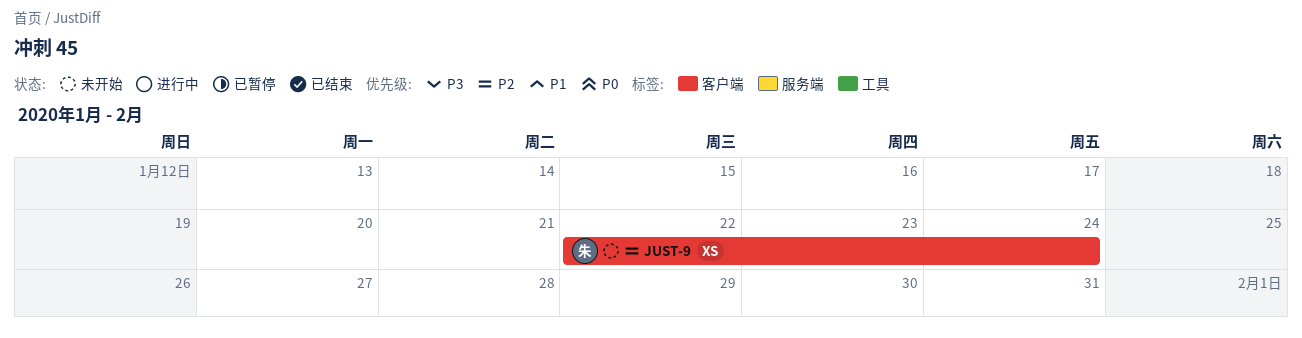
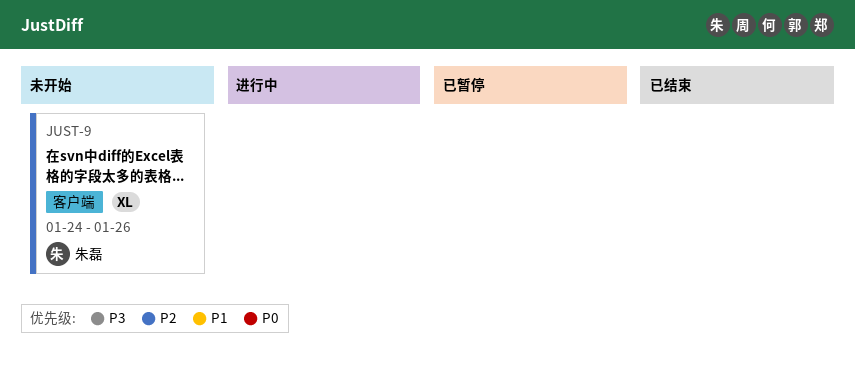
JUST-9, estimate: XS -> XL
JUST-9, start: Jan 22 -> Jan 24
JUST-9, due: Jan 24 -> Jan 26

